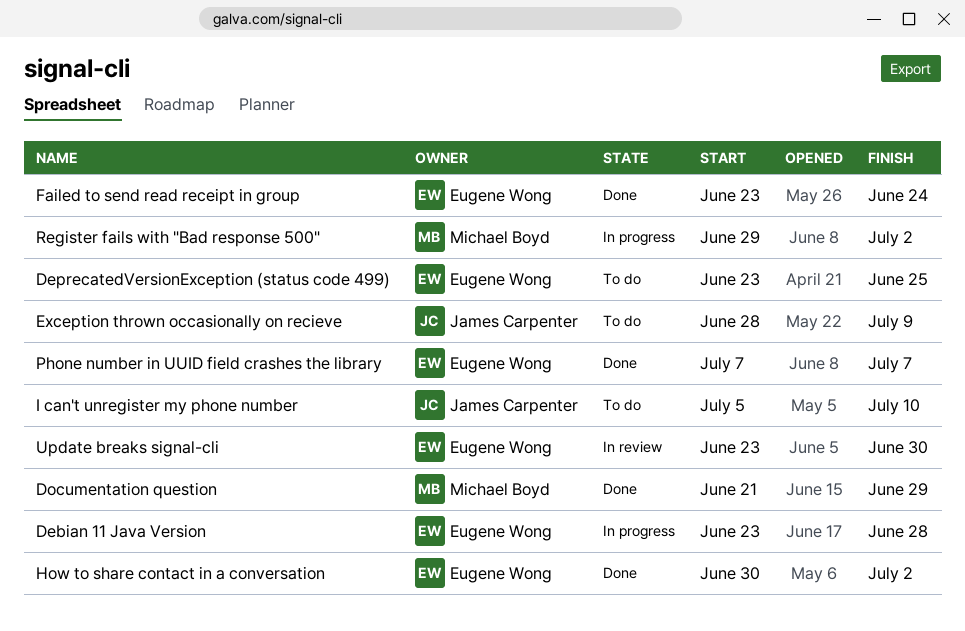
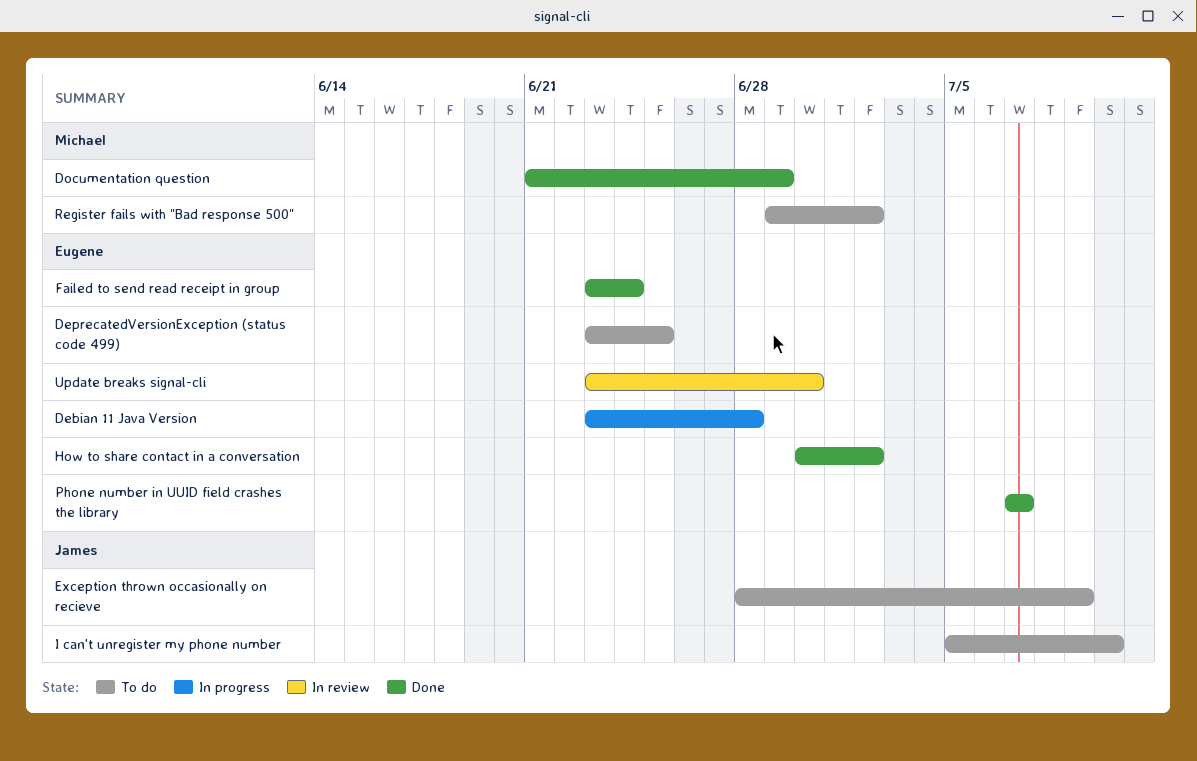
Register fails with "Bad response 500", status: In progress -> To do

